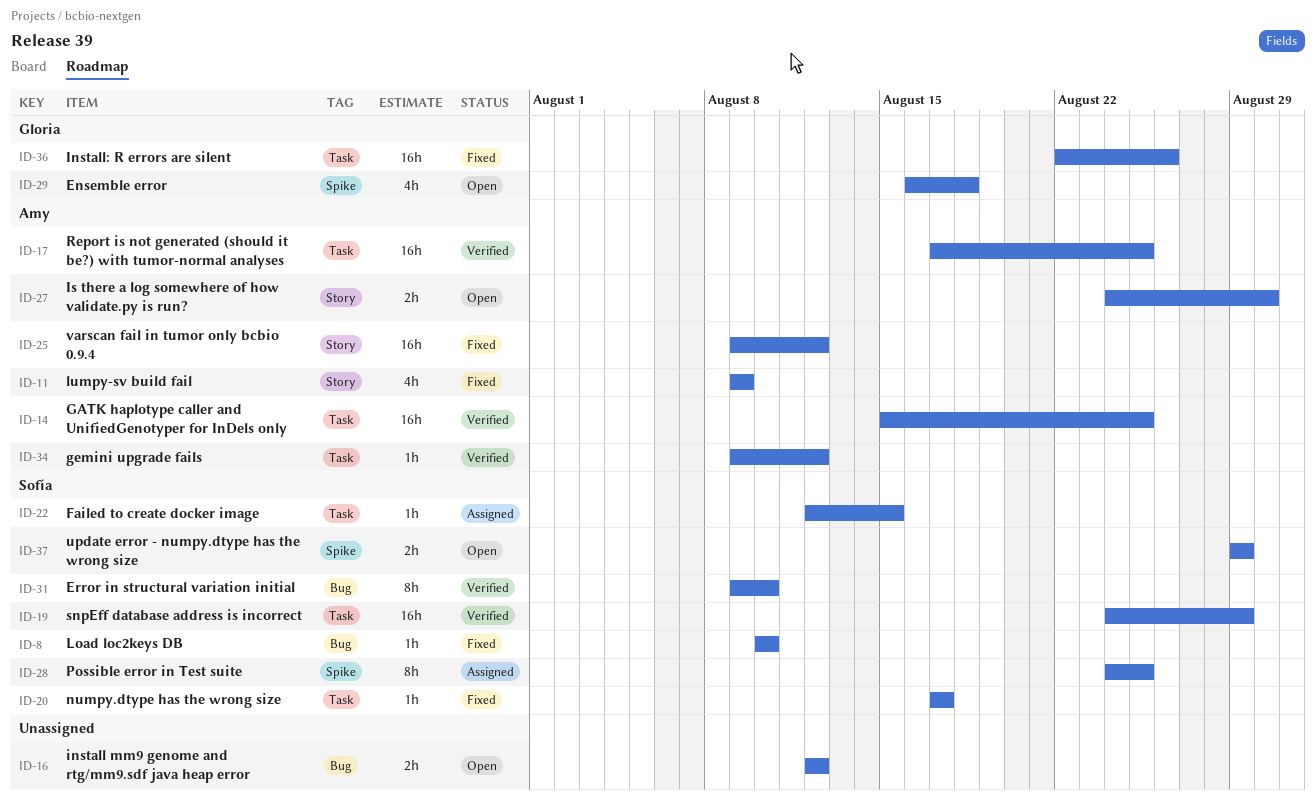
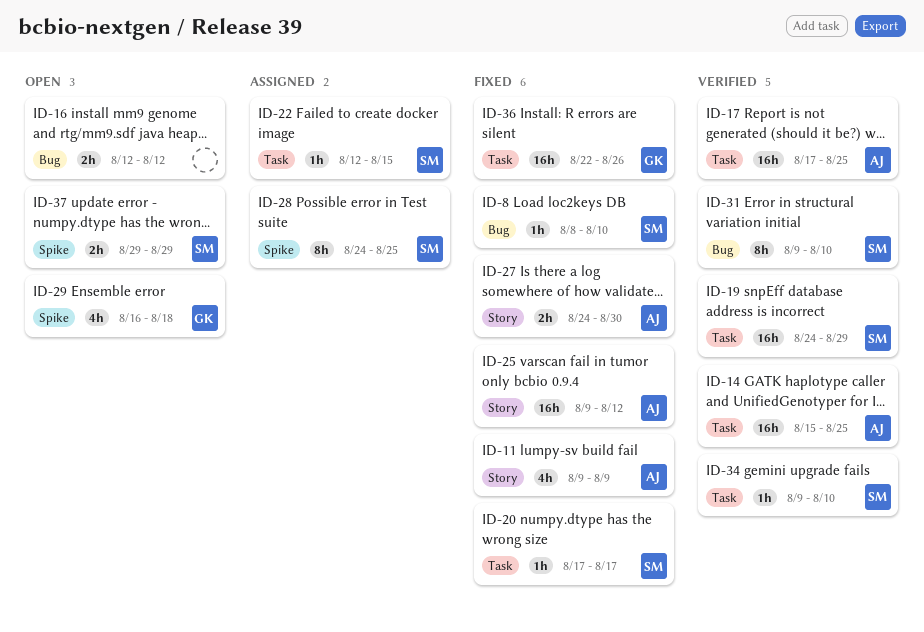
ID-8, start: Aug 10 -> Aug 8
ID-27, status: Open -> Fixed
ID-34, owner: Amy -> Sofía
ID-34, due: Aug 12 -> Aug 10

